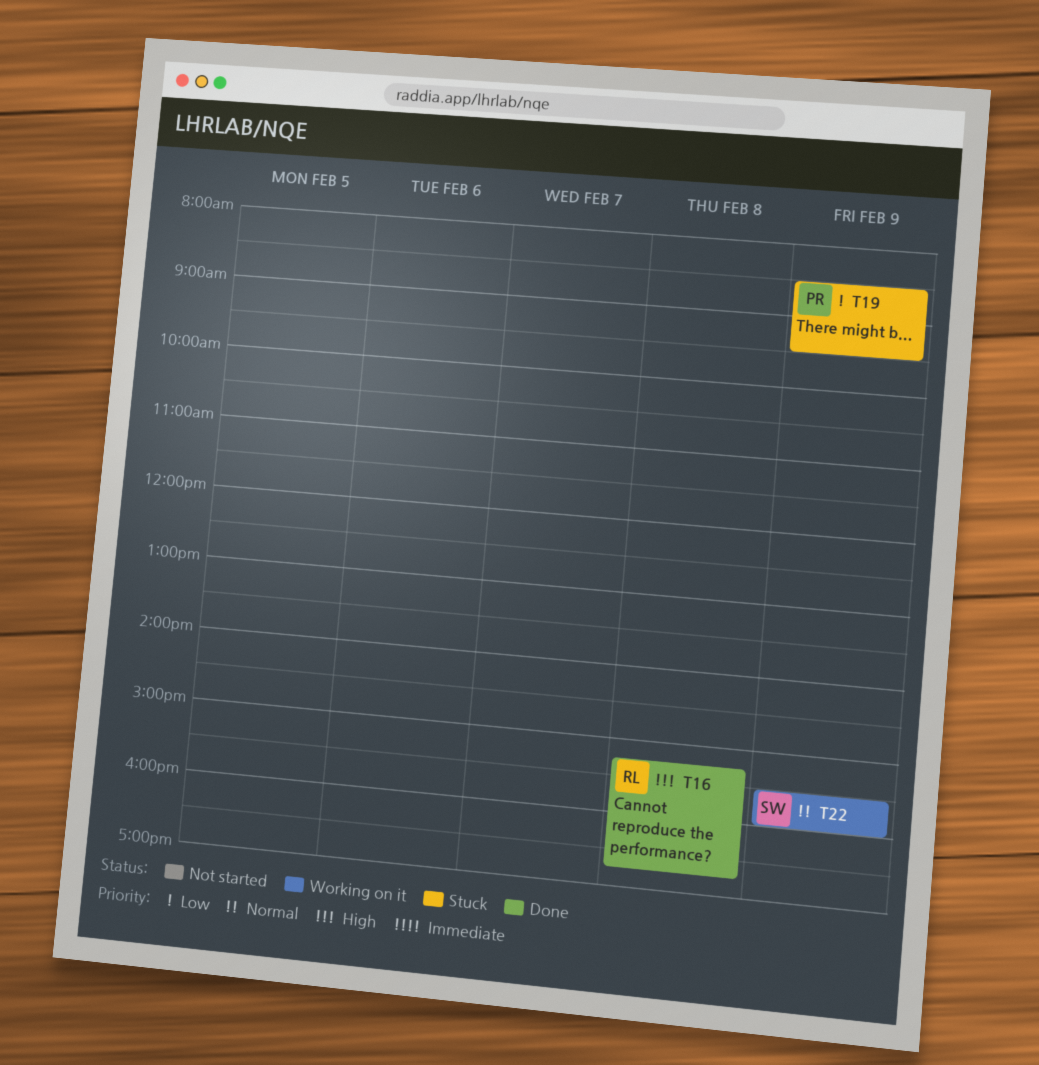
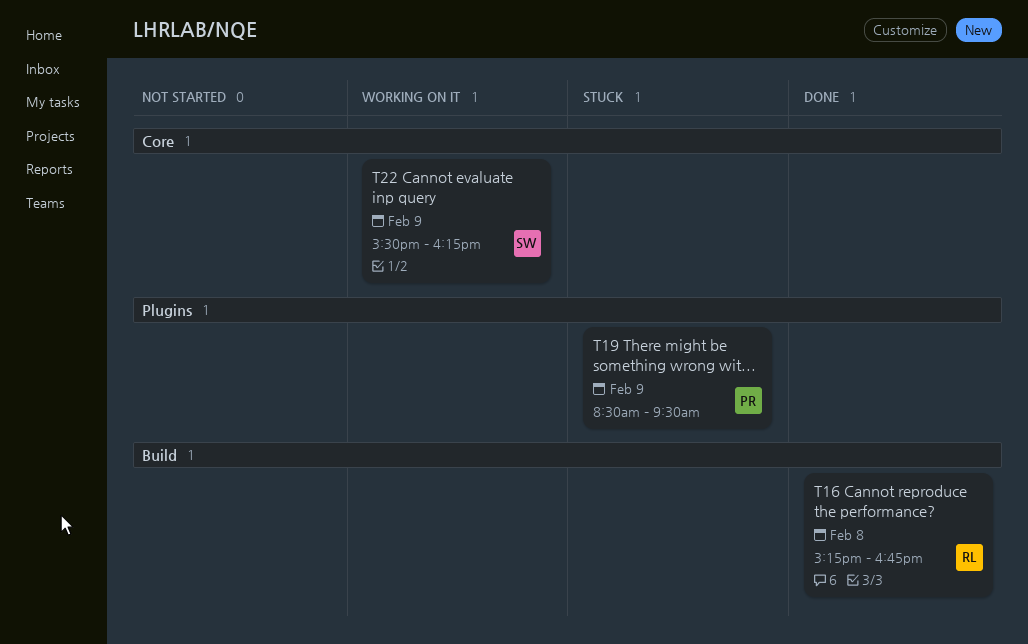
T22, ends: 16:00 -> 16:15

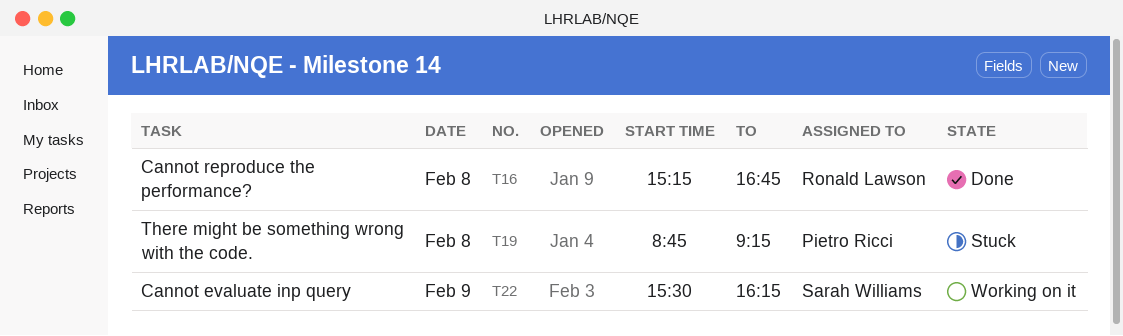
T19, day: Feb 9 -> Feb 8
T19, begins: 08:30 -> 08:45
T19, ends: 09:30 -> 09:15

